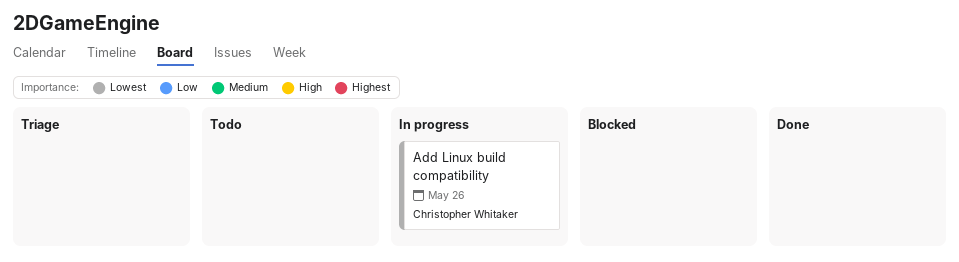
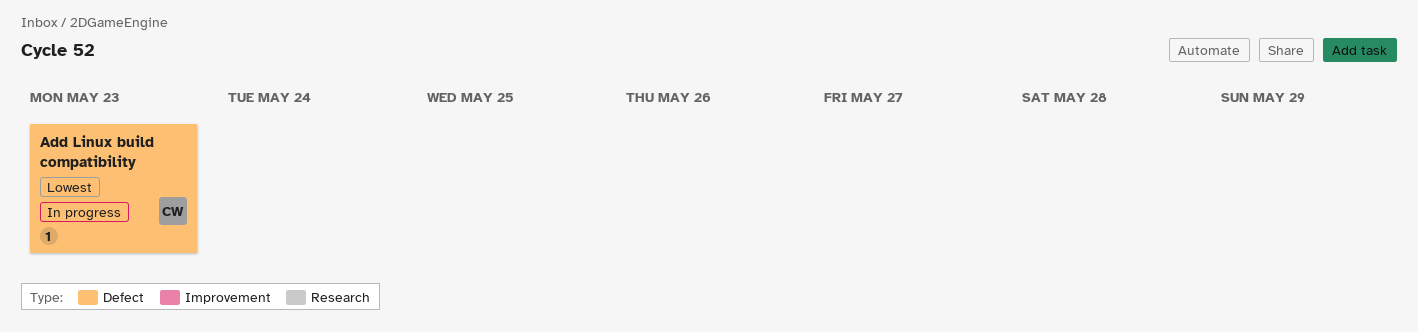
Add Linux build compatibility, due: May 26 -> May 23

